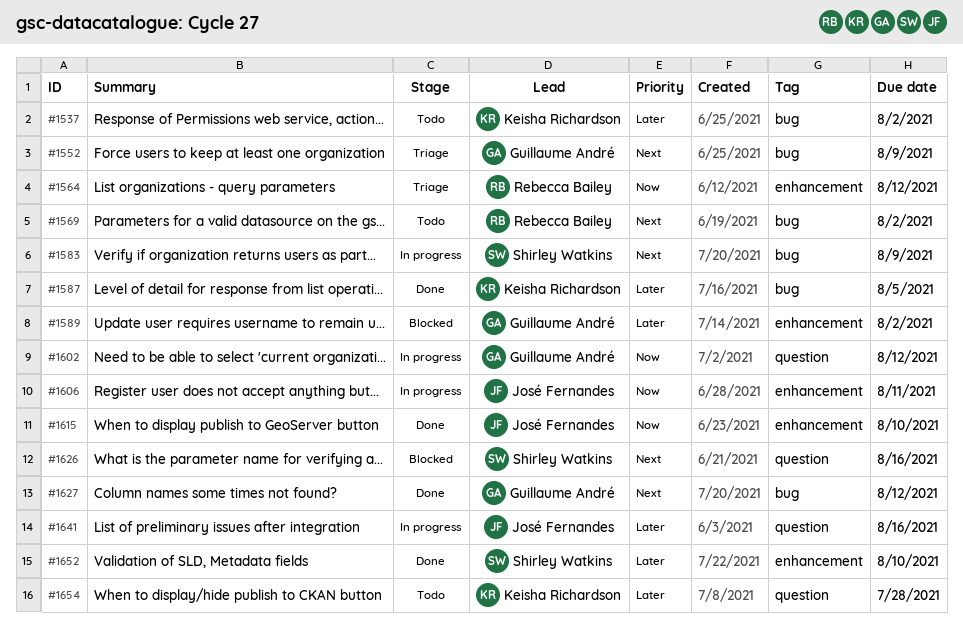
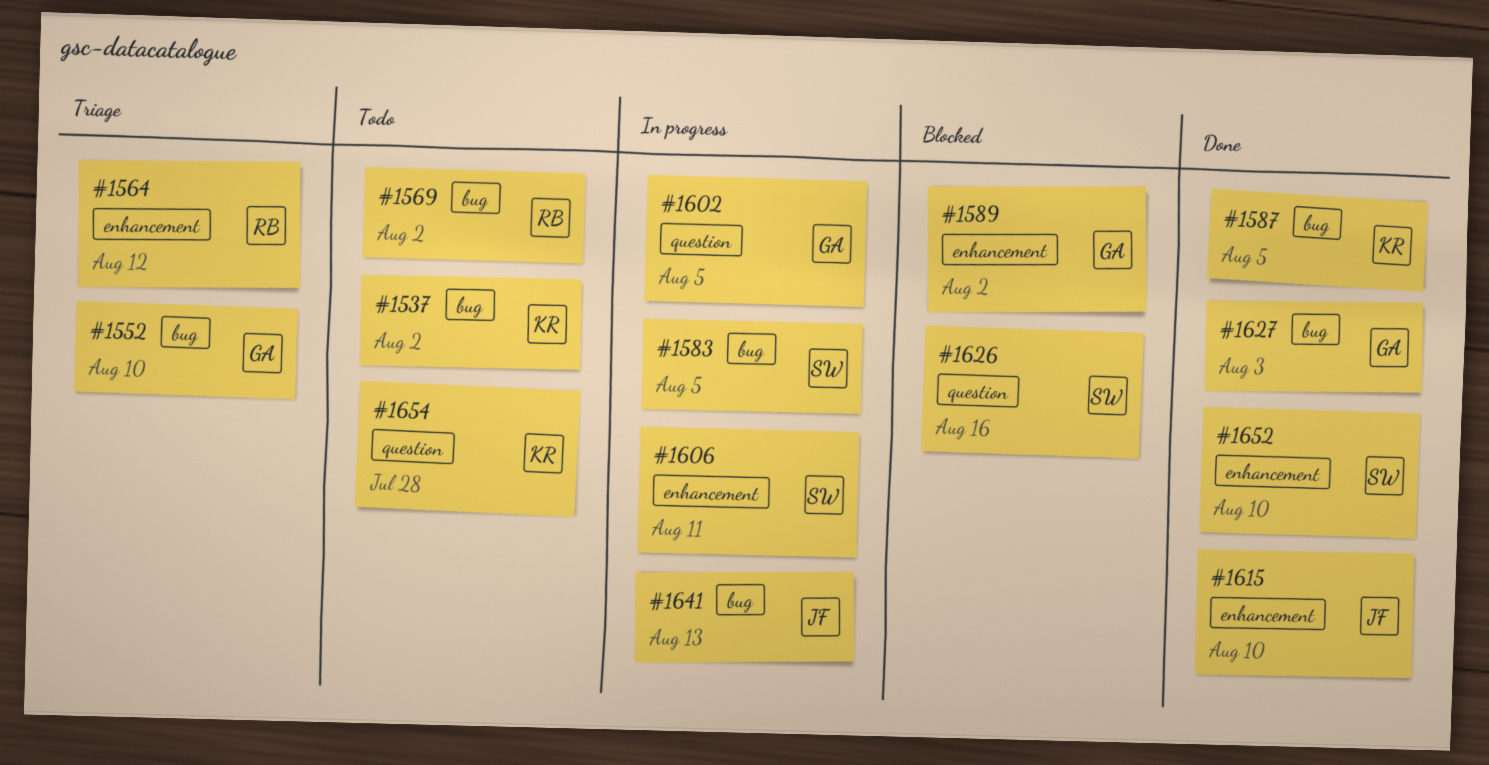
#1552, due: Aug 9 -> Aug 10
#1583, due: Aug 9 -> Aug 5
#1602, due: Aug 12 -> Aug 5
#1606, owner: José Fernandes -> Shirley Watkins
#1627, due: Aug 12 -> Aug 3
#1641, label: question -> bug
#1641, due: Aug 16 -> Aug 13

